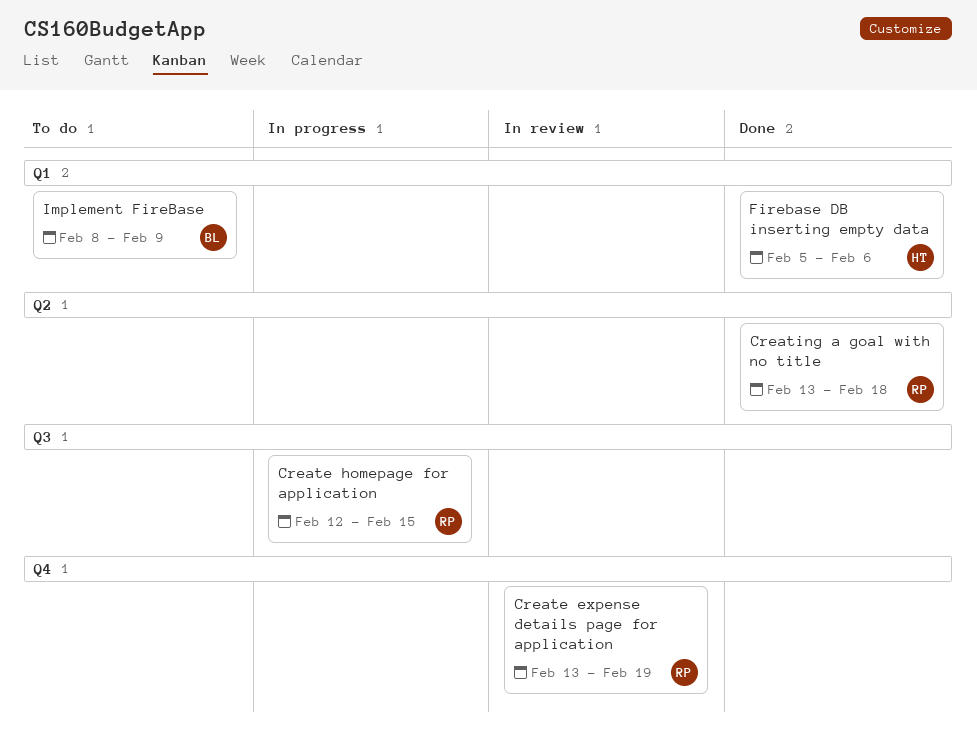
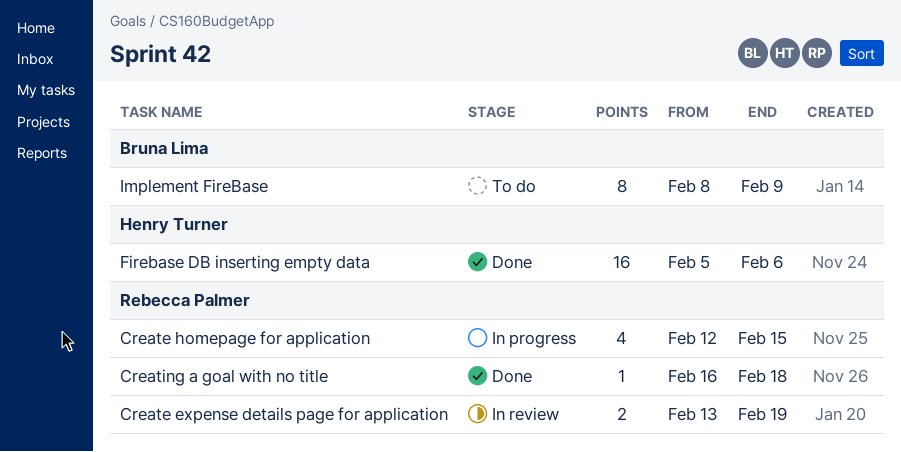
Creating a goal with no title, start: Feb 13 -> Feb 16

